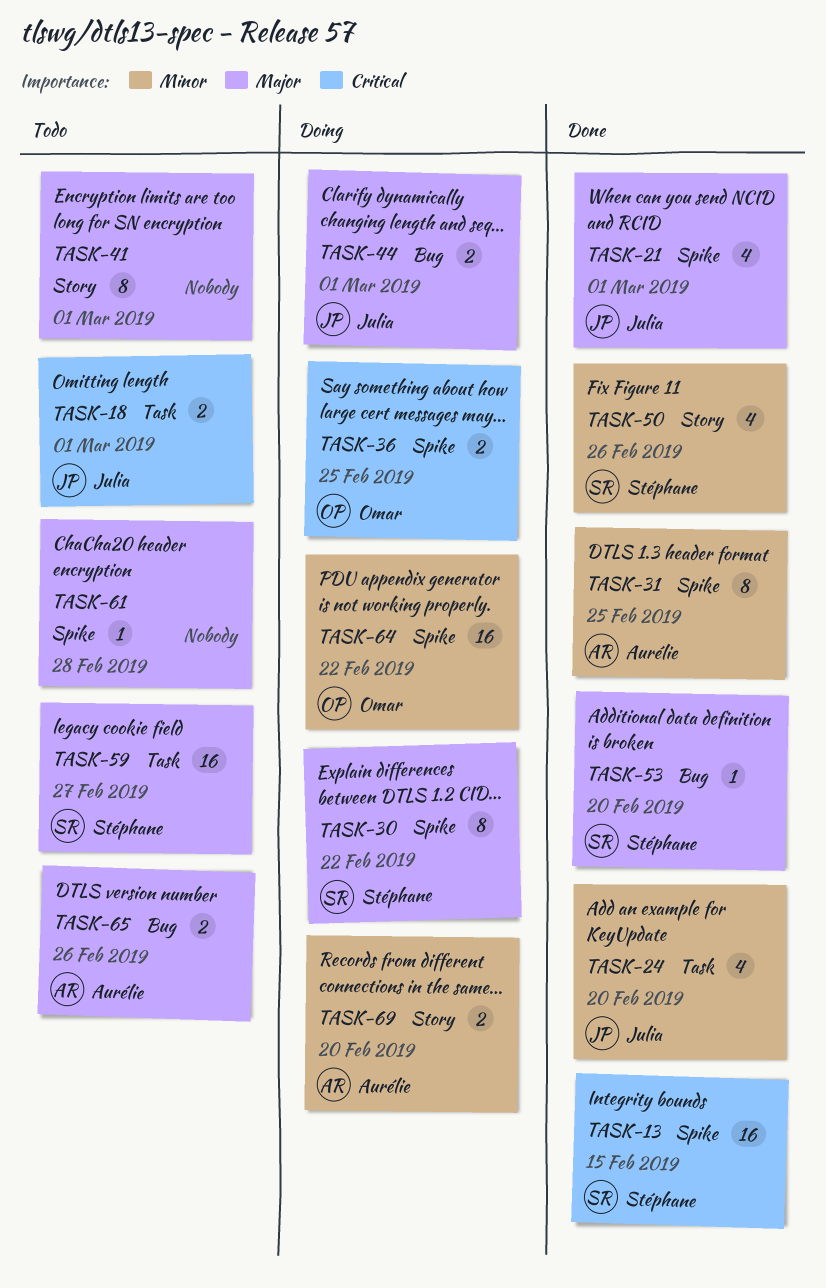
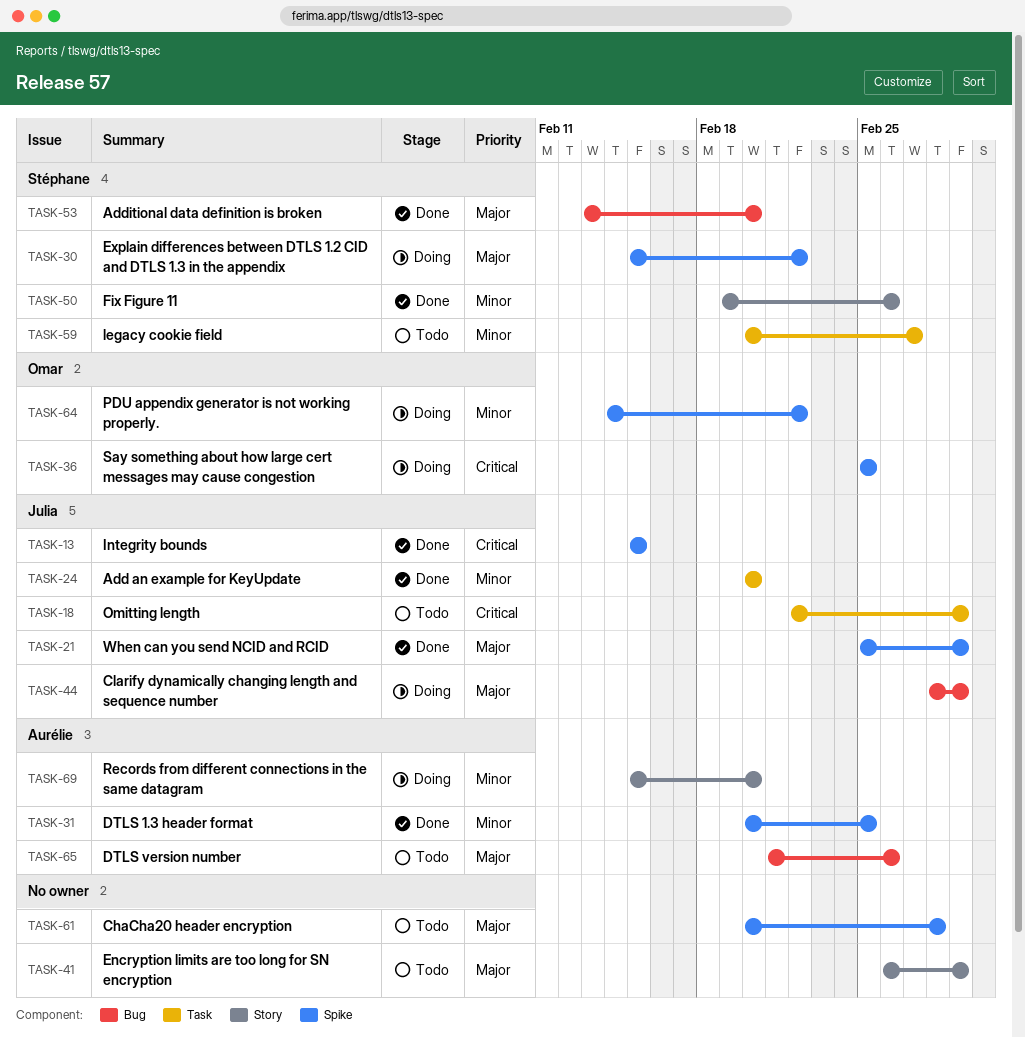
TASK-13, owner: Stéphane -> Julia
TASK-59, priority: Major -> Minor

